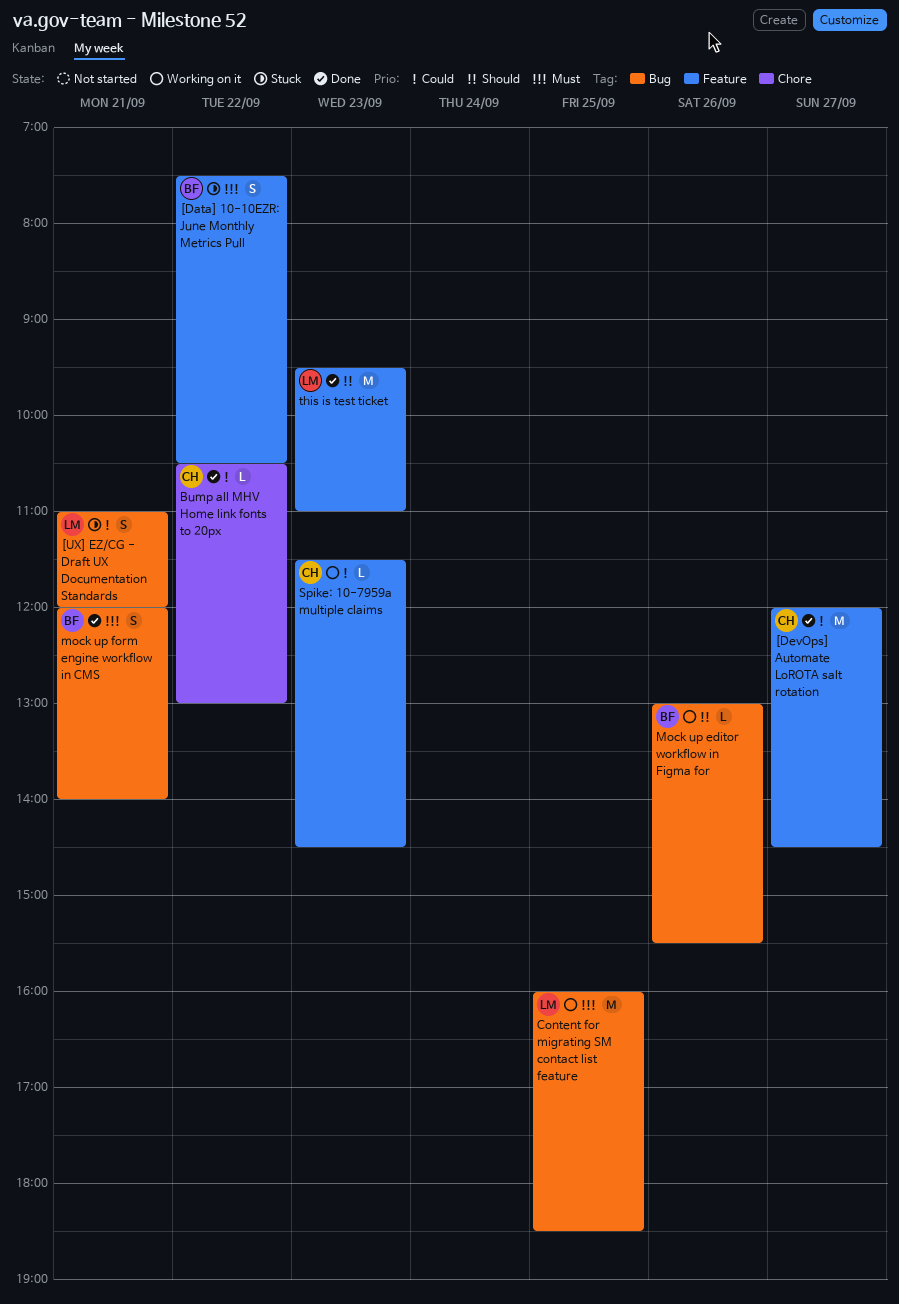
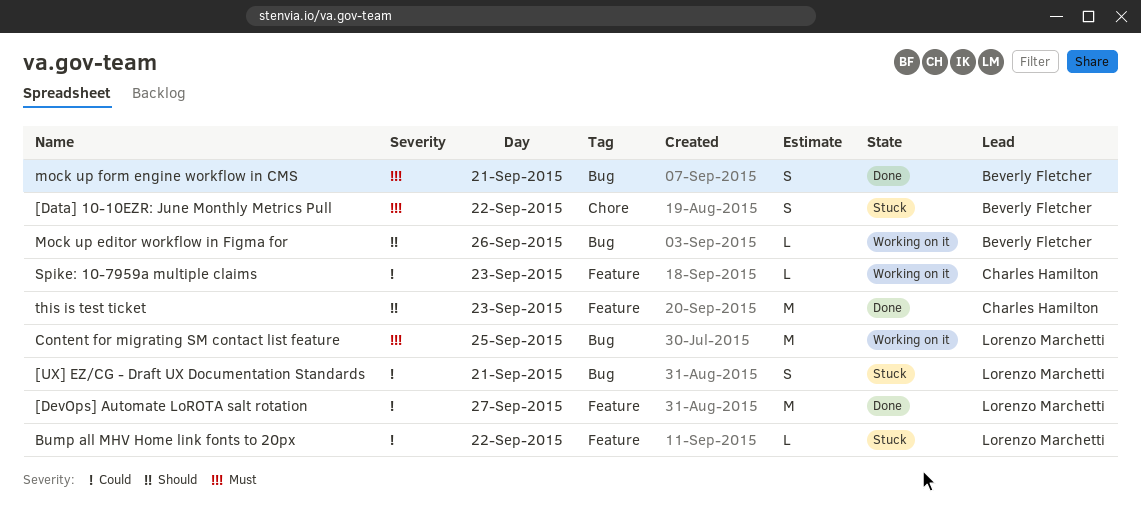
[Data] 10-10EZR: June Monthly Metrics Pull, label: Feature -> Chore
[DevOps] Automate LoROTA salt rotation, owner: Charles Hamilton -> Lorenzo Marchetti
Bump all MHV Home link fonts to 20px, status: Done -> Stuck
Bump all MHV Home link fonts to 20px, owner: Charles Hamilton -> Lorenzo Marchetti
Bump all MHV Home link fonts to 20px, label: Chore -> Feature
this is test ticket, owner: Lorenzo Marchetti -> Charles Hamilton

